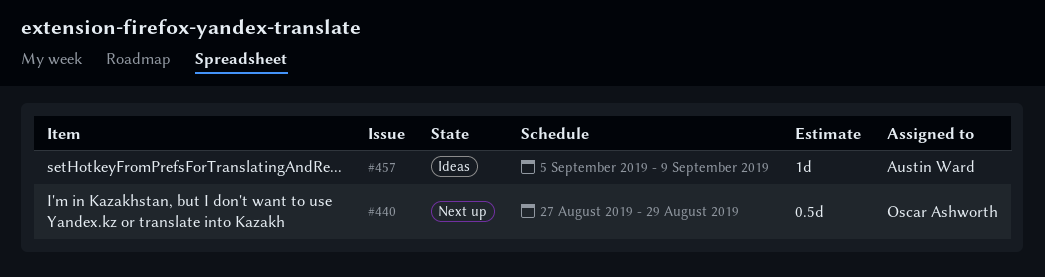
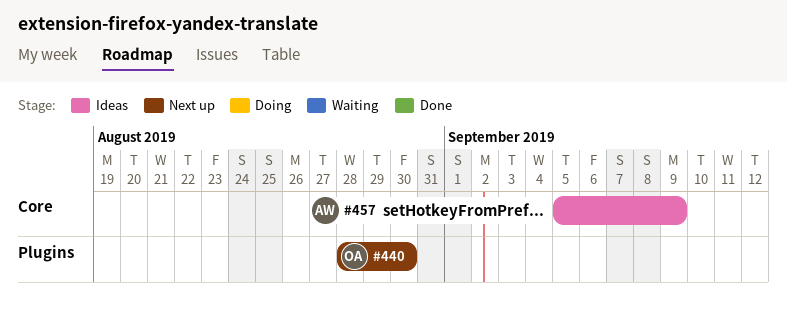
#440, start: Aug 27 -> Aug 28
#440, due: Aug 29 -> Aug 30

